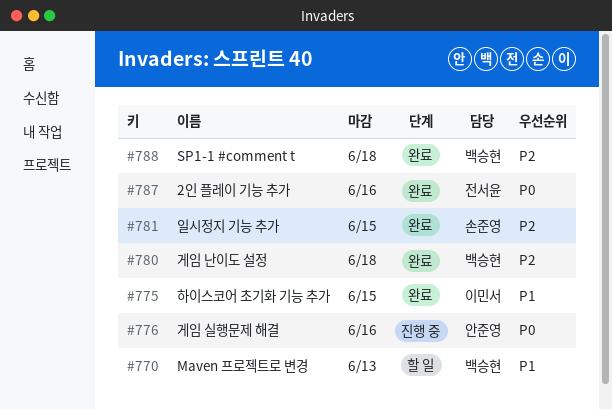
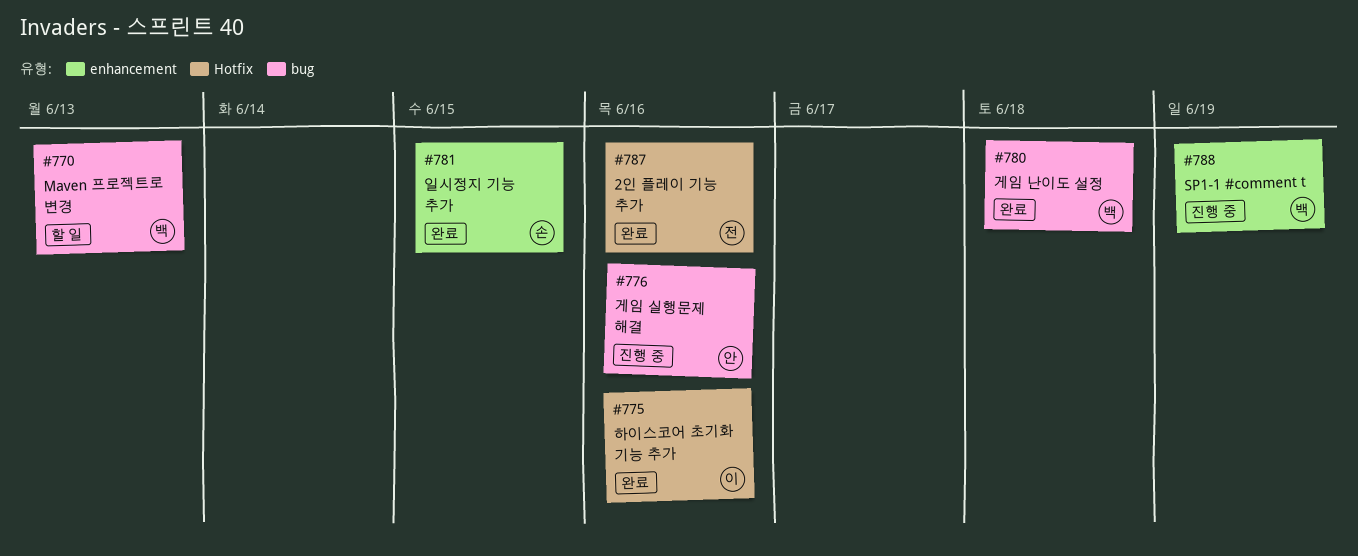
#775, due: Jun 15 -> Jun 16
#788, status: 완료 -> 진행 중
#788, due: Jun 18 -> Jun 19

